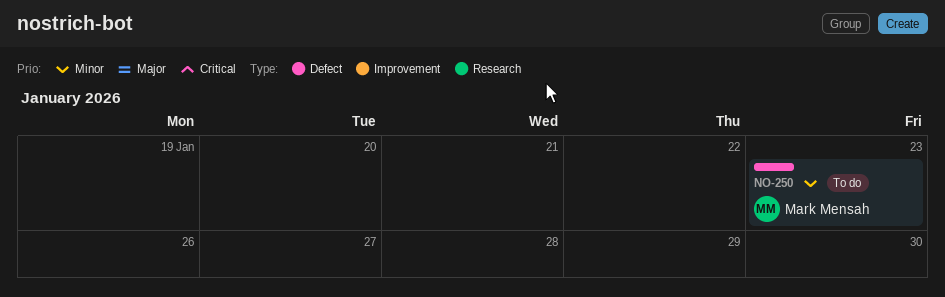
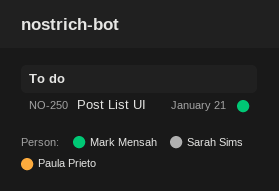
NO-250, due: Jan 23 -> Jan 21

